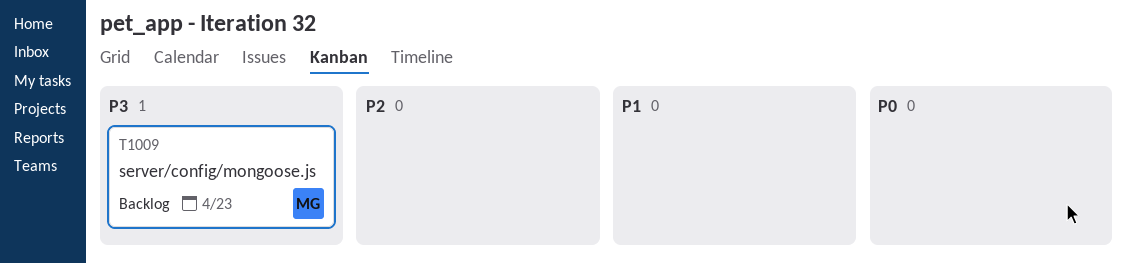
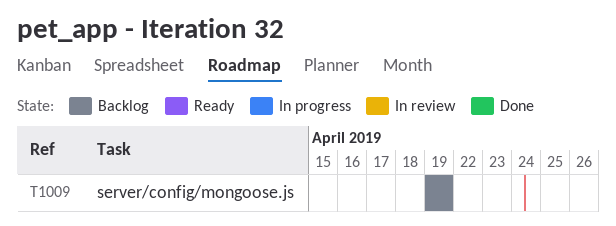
T1009, due: Apr 23 -> Apr 19

